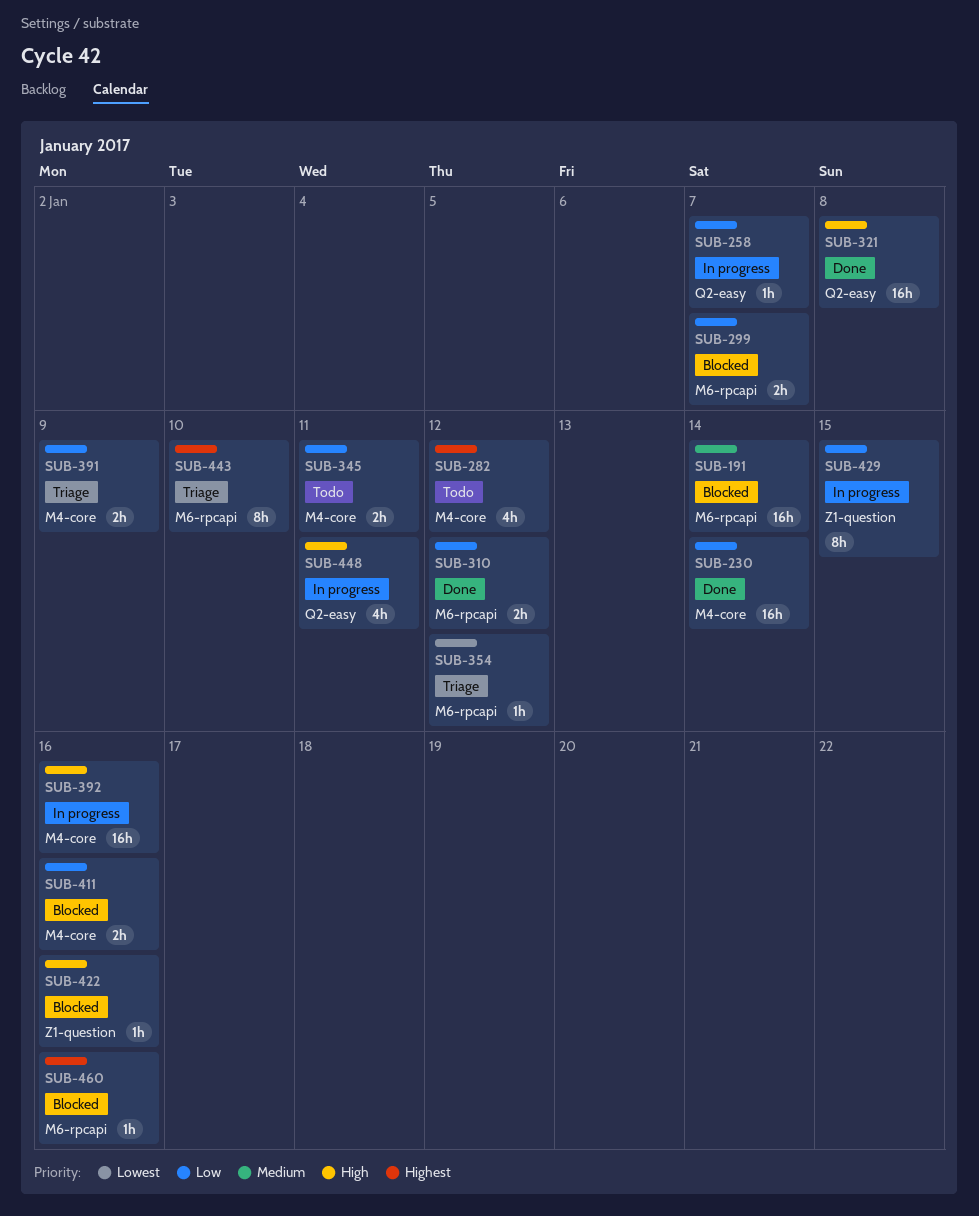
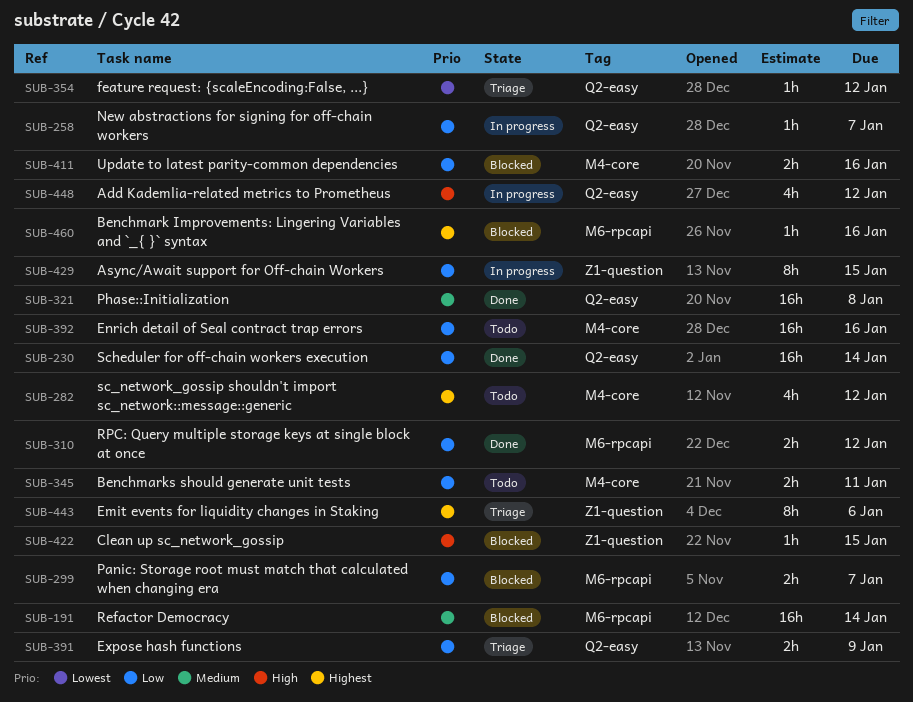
SUB-230, label: M4-core -> Q2-easy
SUB-321, priority: High -> Medium
SUB-354, label: M6-rpcapi -> Q2-easy
SUB-391, label: M4-core -> Q2-easy
SUB-392, status: In progress -> Todo
SUB-392, priority: High -> Low
SUB-422, due: Jan 16 -> Jan 15
SUB-443, label: M6-rpcapi -> Z1-question
SUB-443, due: Jan 10 -> Jan 6
SUB-448, due: Jan 11 -> Jan 12

